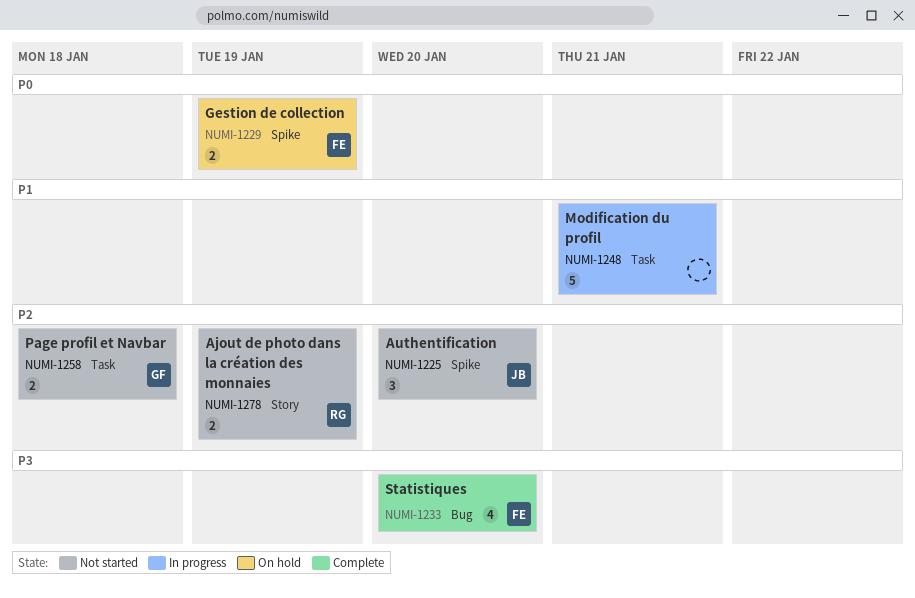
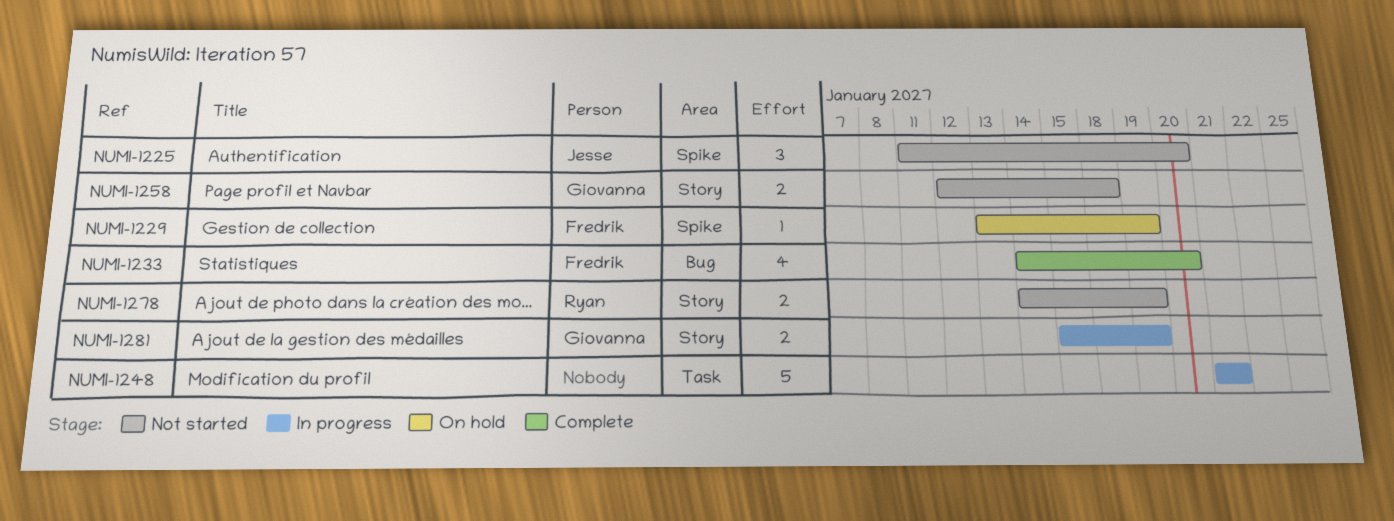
NUMI-1229, estimate: 2 -> 1
NUMI-1258, label: Task -> Story
NUMI-1281: none -> present

